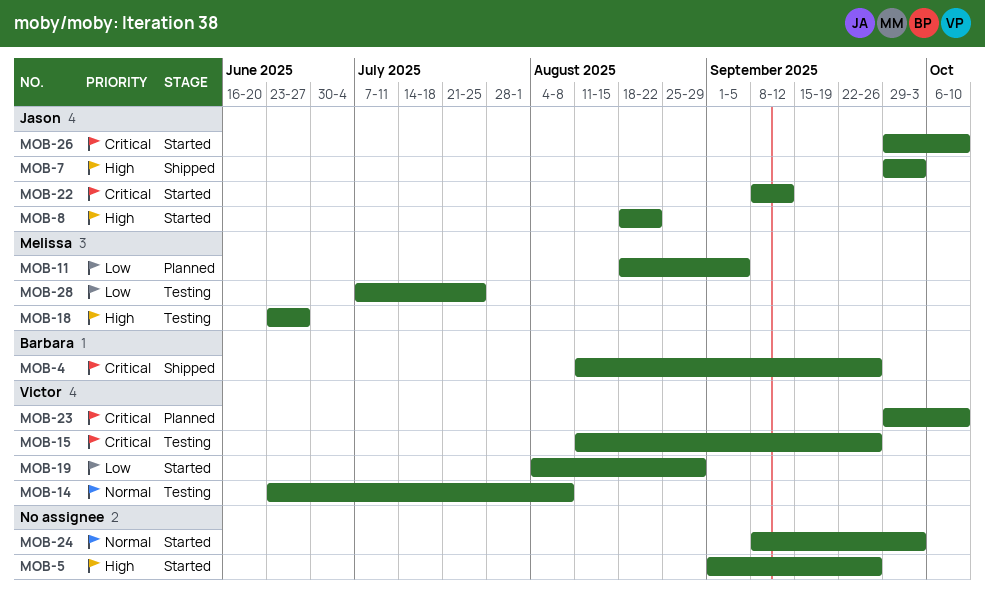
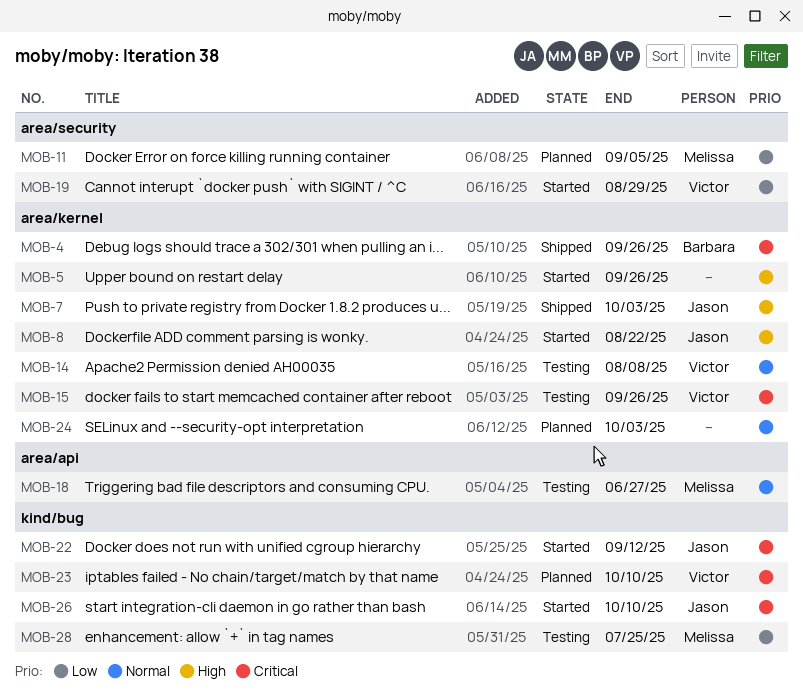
MOB-18, priority: High -> Normal
MOB-24, status: Started -> Planned

